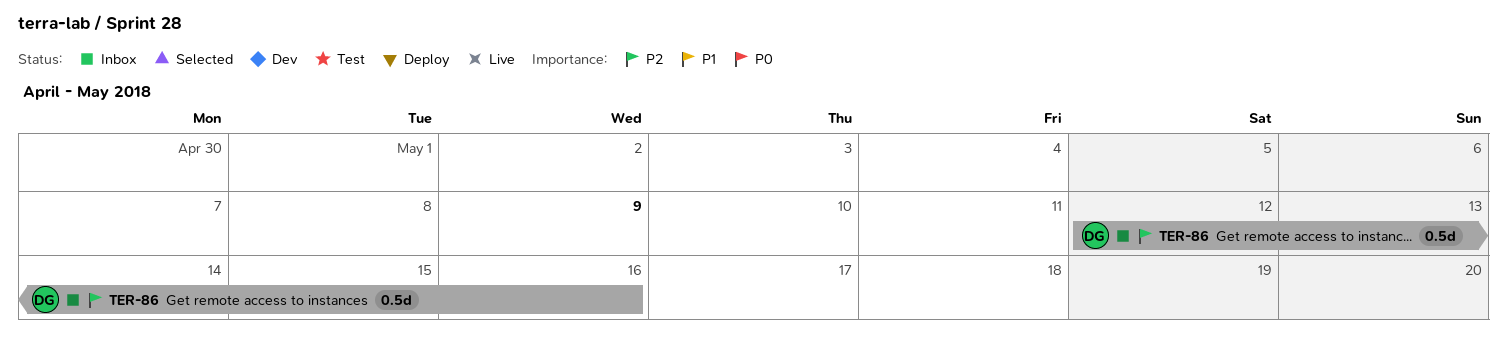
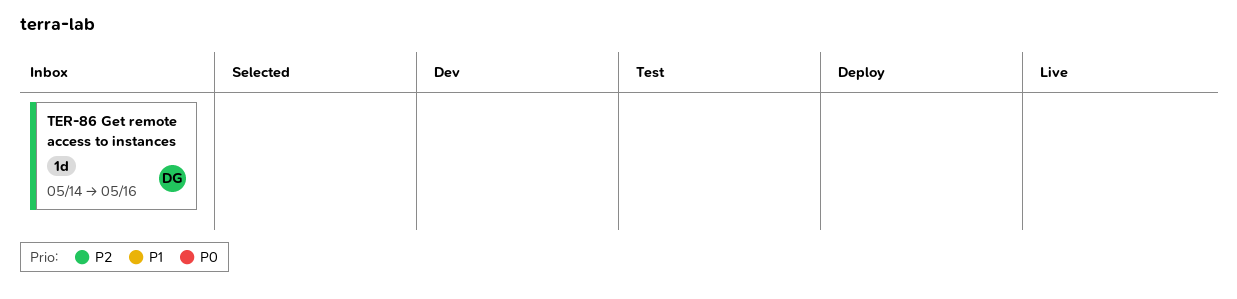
TER-86, estimate: 0.5d -> 1d
TER-86, start: May 12 -> May 14

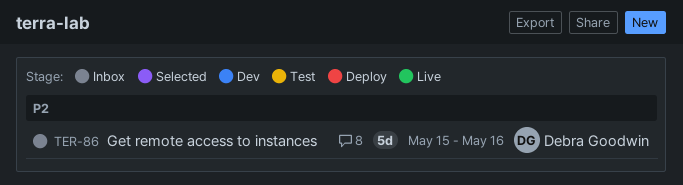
TER-86, estimate: 1d -> 5d
TER-86, start: May 14 -> May 15

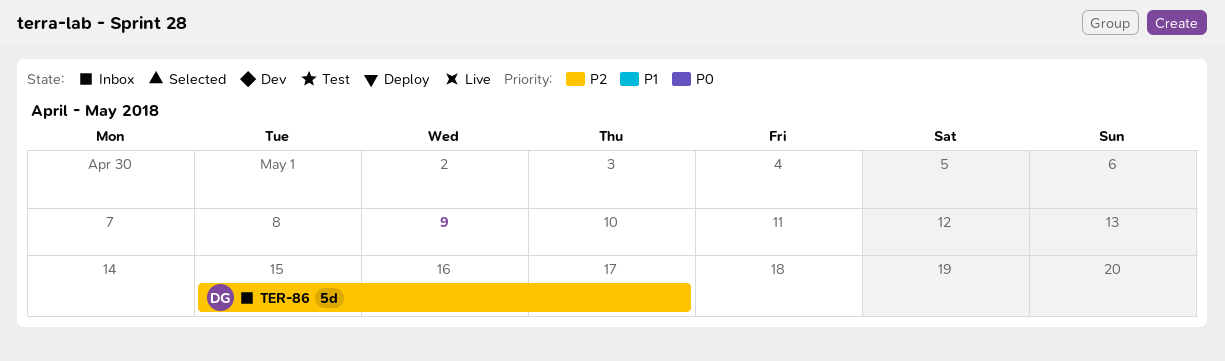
TER-86, due: May 16 -> May 17

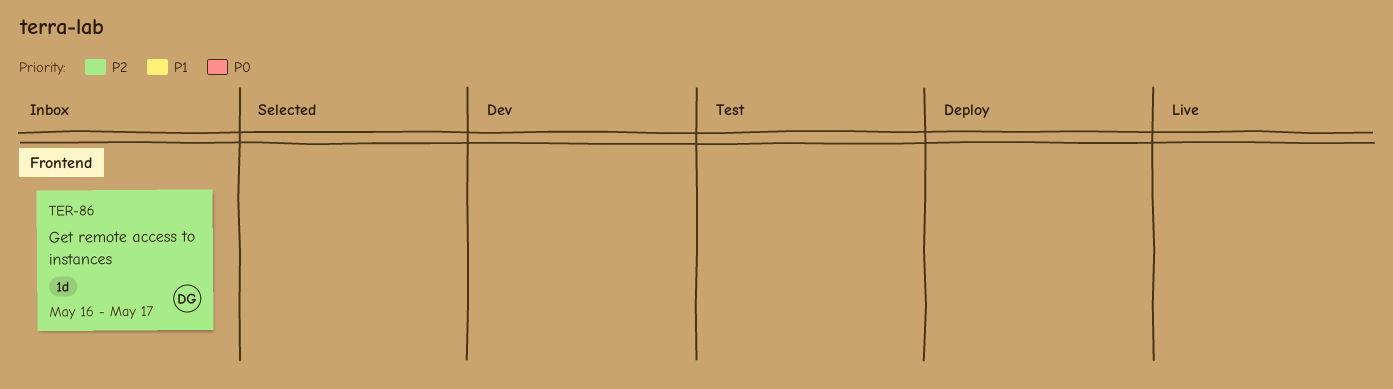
TER-86, estimate: 5d -> 1d
TER-86, start: May 15 -> May 16

